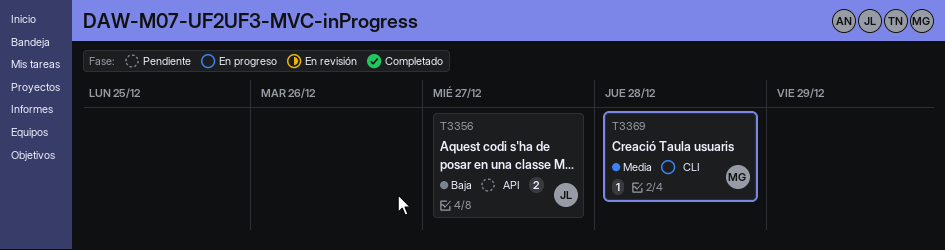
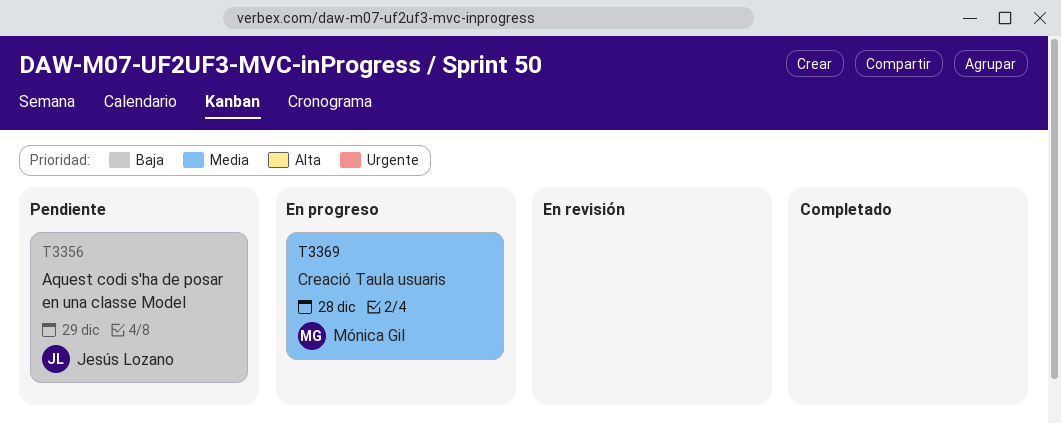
T3356, due: Dec 27 -> Dec 29

